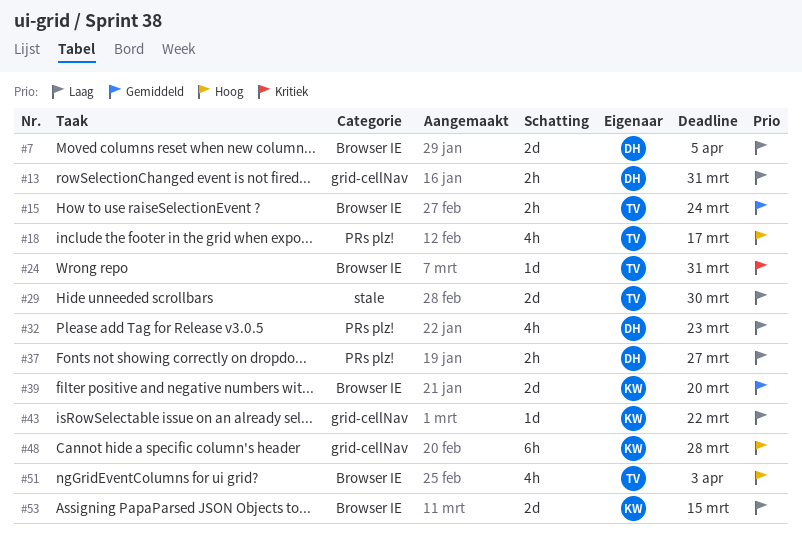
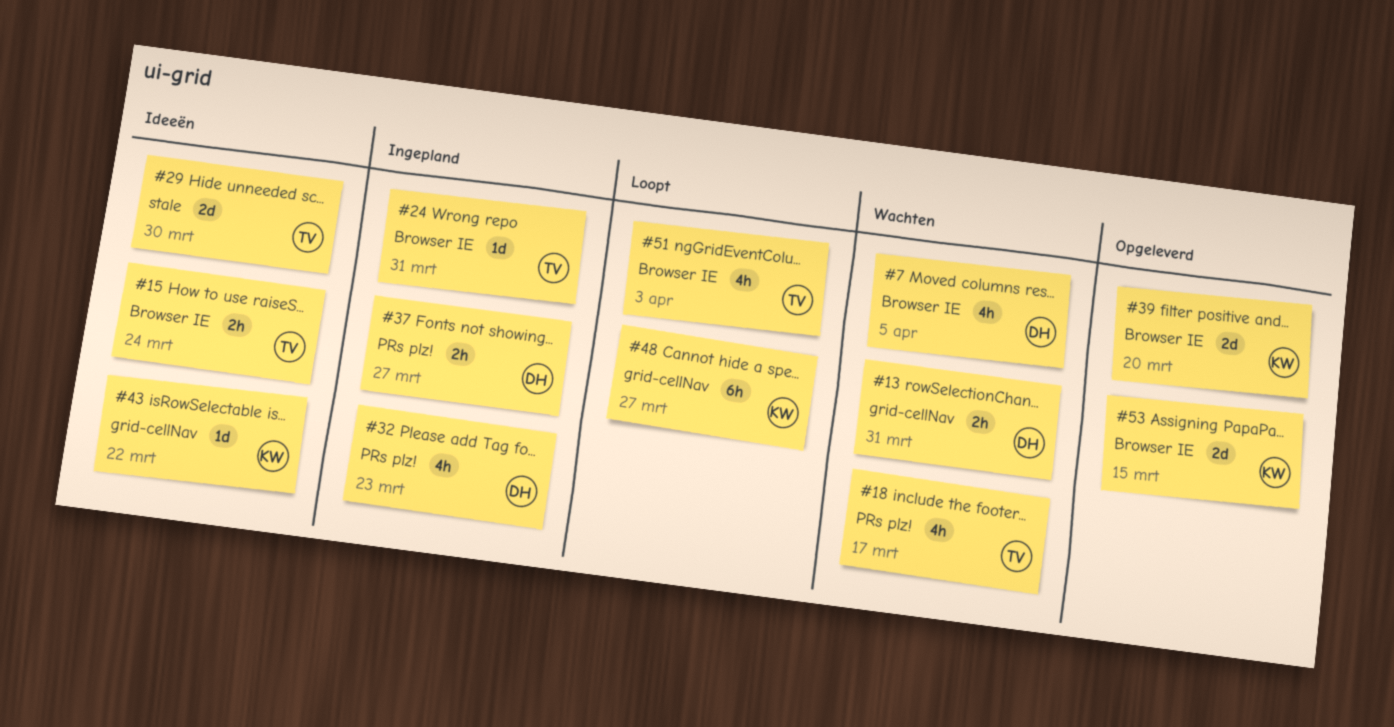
#7, estimate: 2d -> 4h
#48, due: Mar 28 -> Mar 27

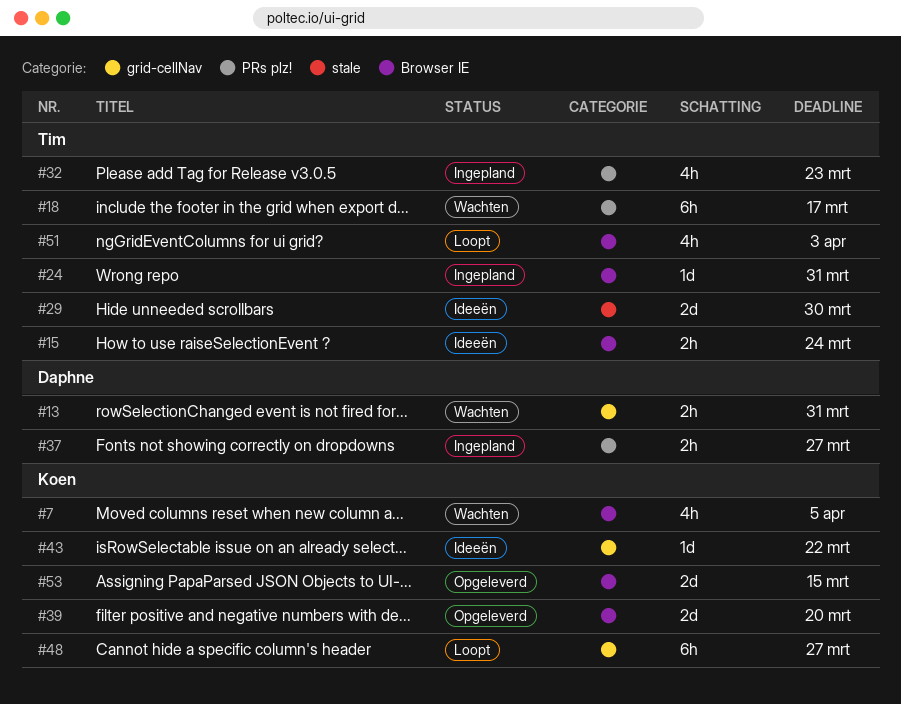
#7, owner: Daphne -> Koen
#18, estimate: 4h -> 6h
#32, owner: Daphne -> Tim

